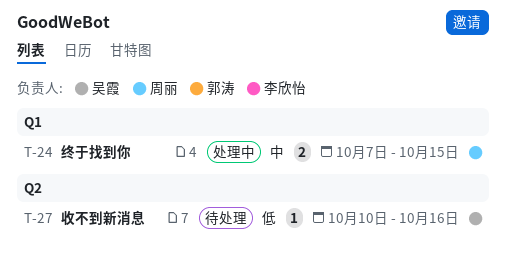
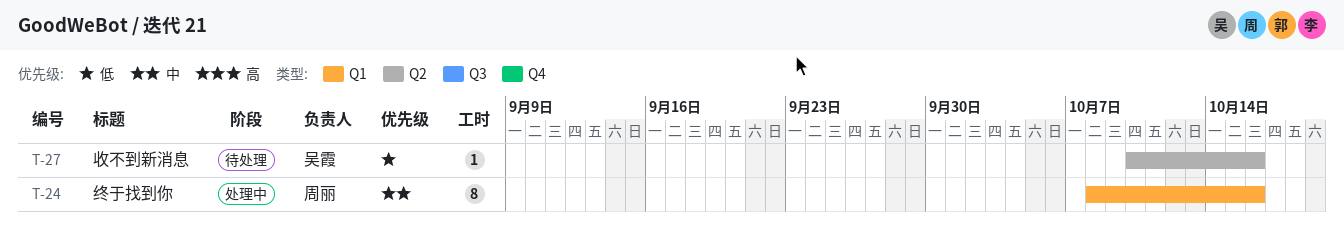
T-24, estimate: 2 -> 8
T-24, start: Oct 7 -> Oct 8
T-24, due: Oct 15 -> Oct 16

